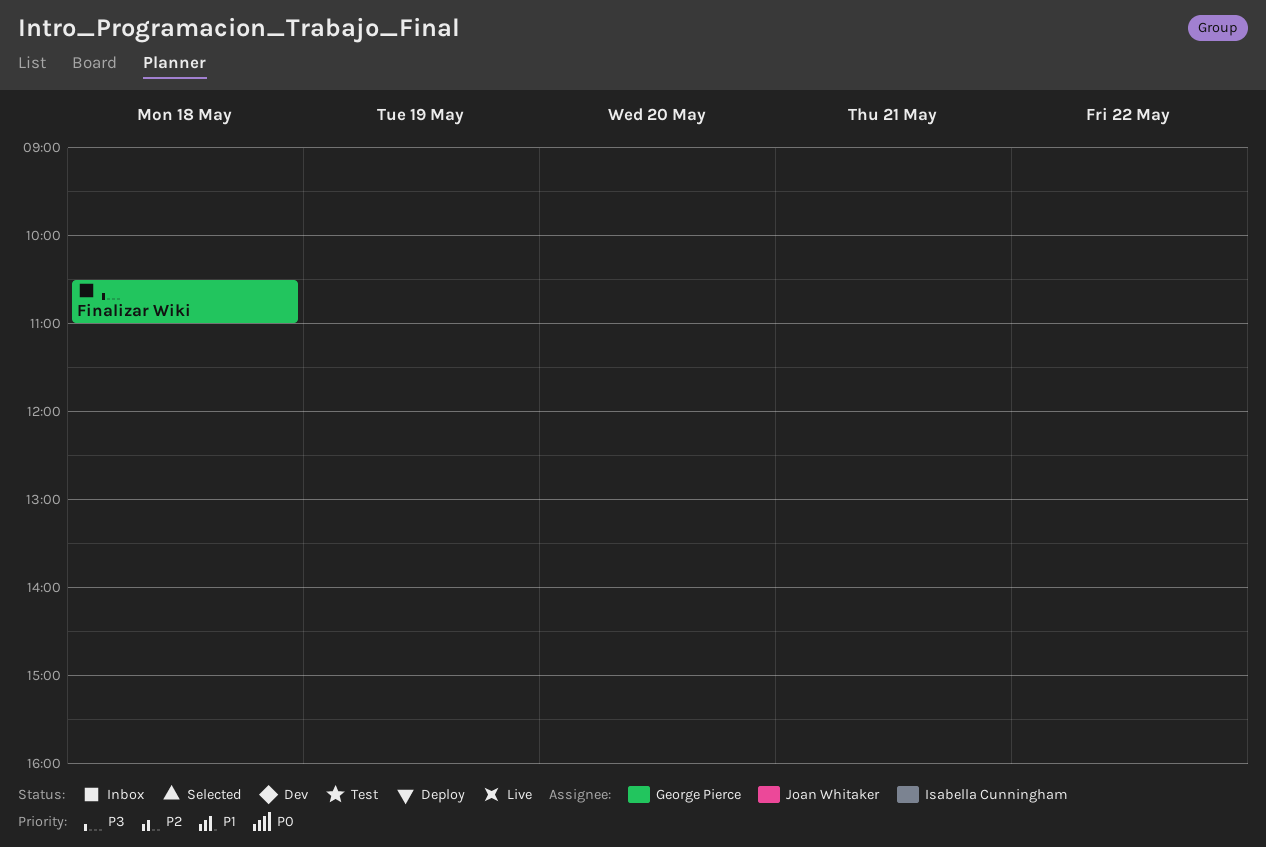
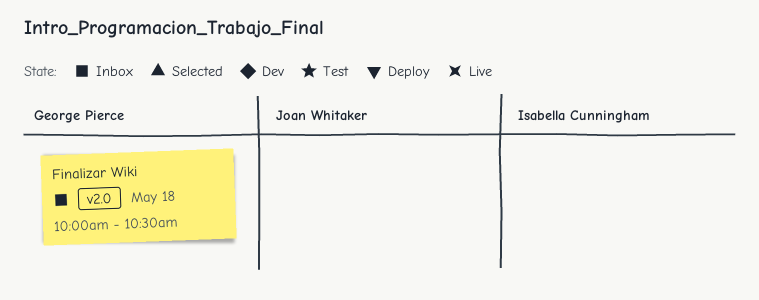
Finalizar Wiki, begins: 10:30 -> 10:00
Finalizar Wiki, ends: 11:00 -> 10:30

